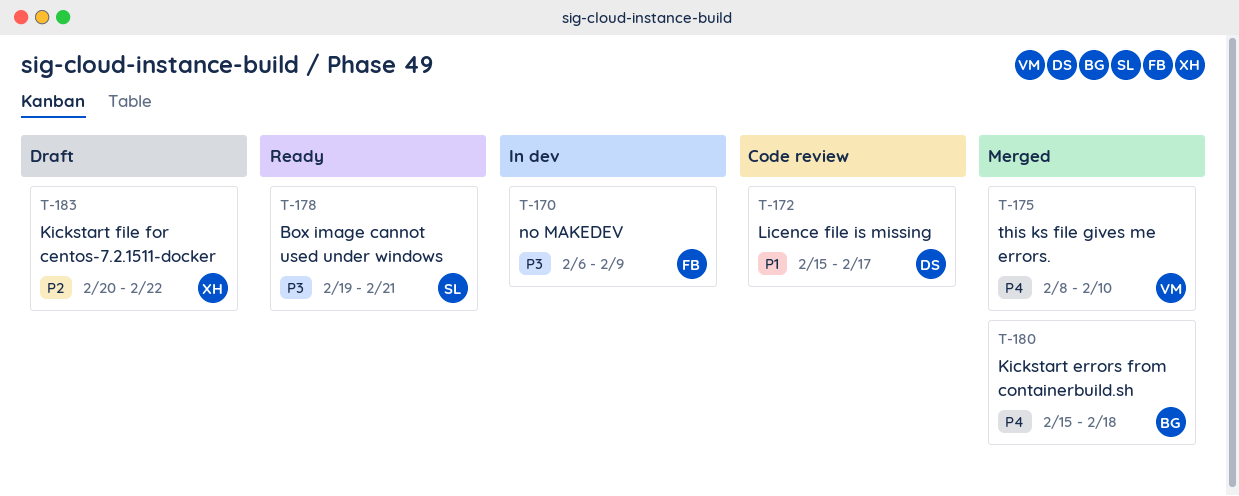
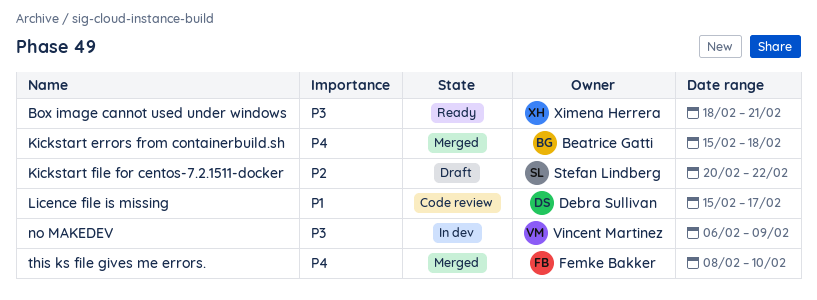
Box image cannot used under windows, owner: Stefan Lindberg -> Ximena Herrera
Box image cannot used under windows, start: Feb 19 -> Feb 18
Kickstart file for centos-7.2.1511-docker, owner: Ximena Herrera -> Stefan Lindberg
no MAKEDEV, owner: Femke Bakker -> Vincent Martinez
this ks file gives me errors., owner: Vincent Martinez -> Femke Bakker

